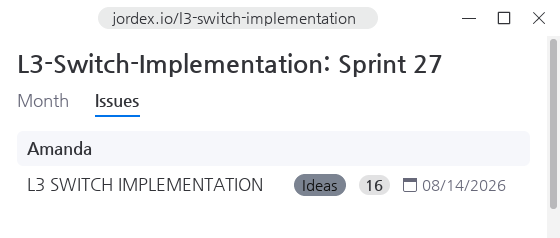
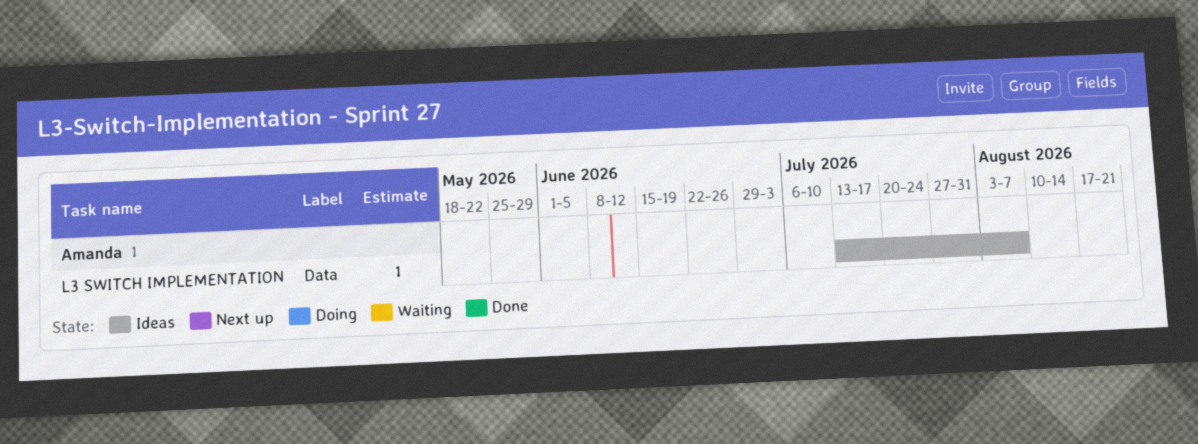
L3 SWITCH IMPLEMENTATION, estimate: 16 -> 1
L3 SWITCH IMPLEMENTATION, due: Aug 14 -> Aug 7

